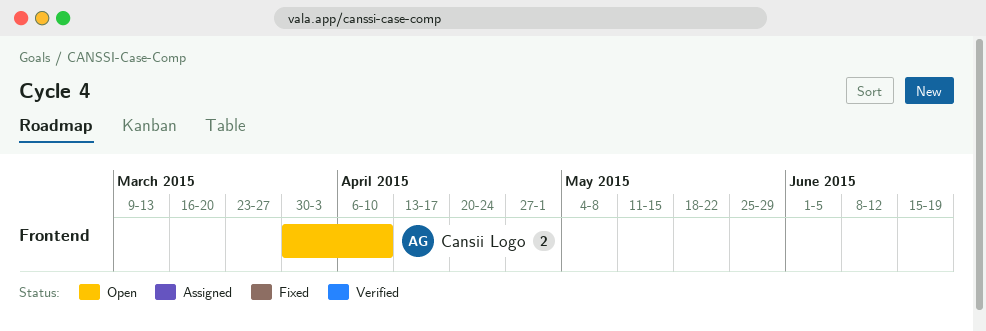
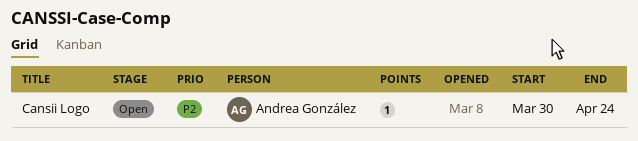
Cansii Logo, estimate: 2 -> 1
Cansii Logo, due: Apr 10 -> Apr 24

